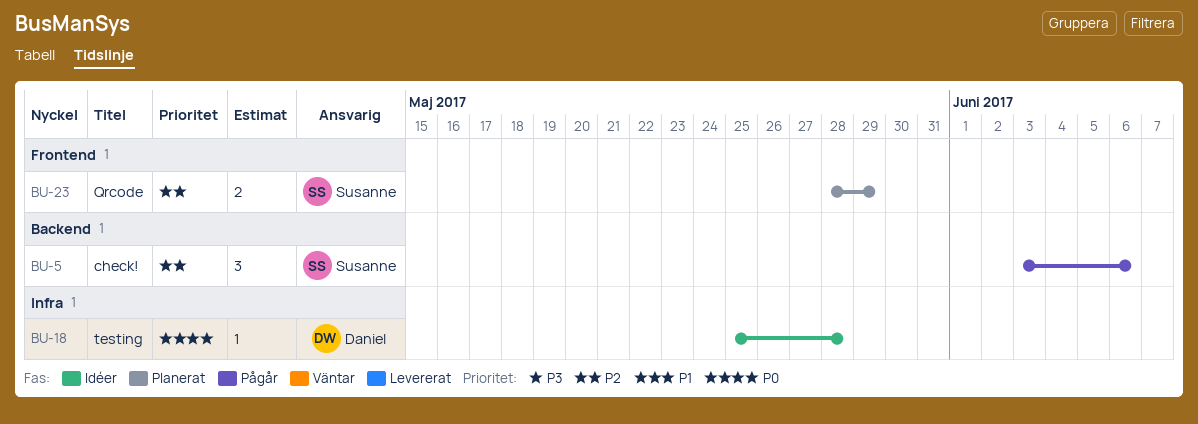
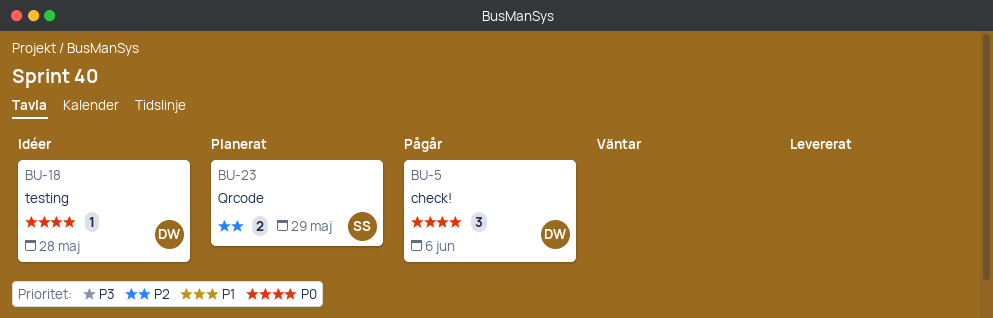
BU-5, owner: Susanne -> Daniel
BU-5, priority: P2 -> P0

